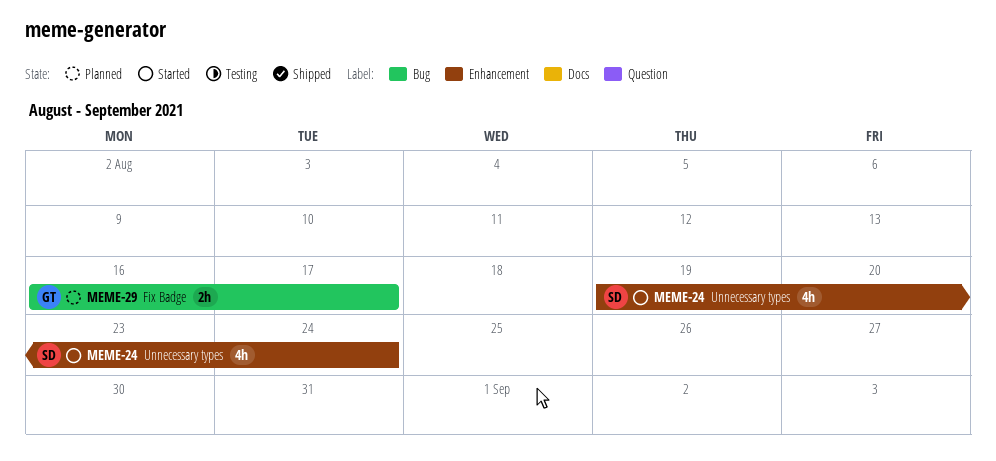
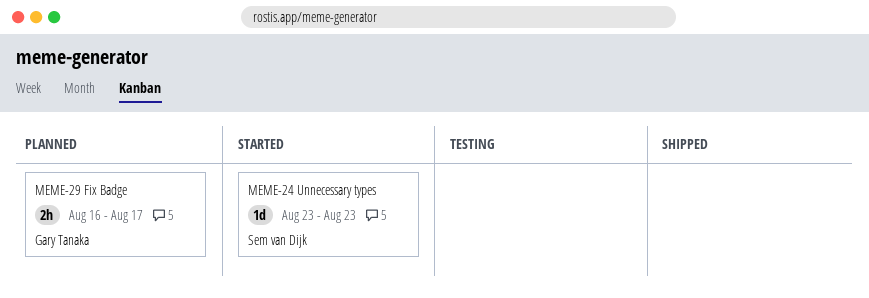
MEME-24, estimate: 4h -> 1d
MEME-24, start: Aug 19 -> Aug 23
MEME-24, due: Aug 24 -> Aug 23

